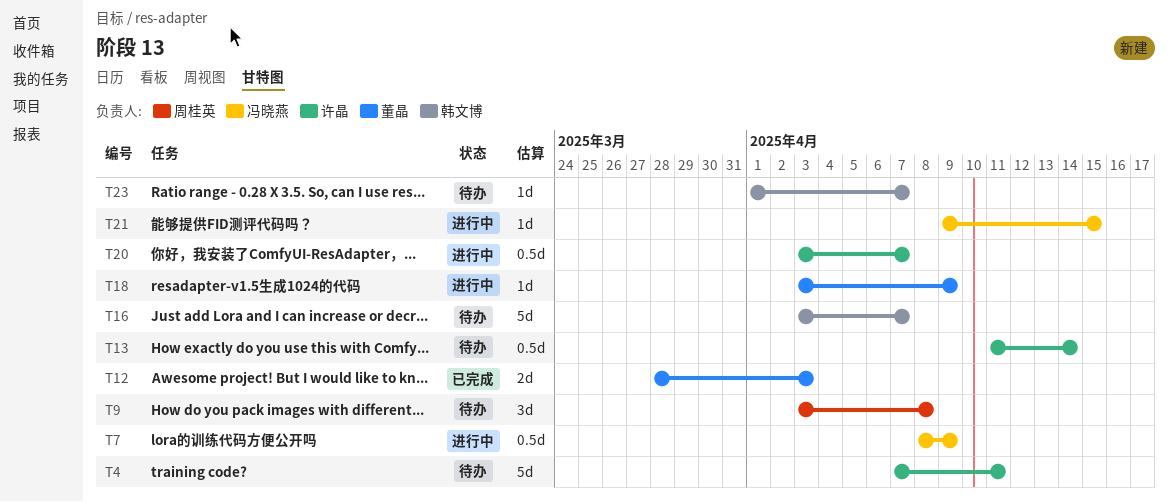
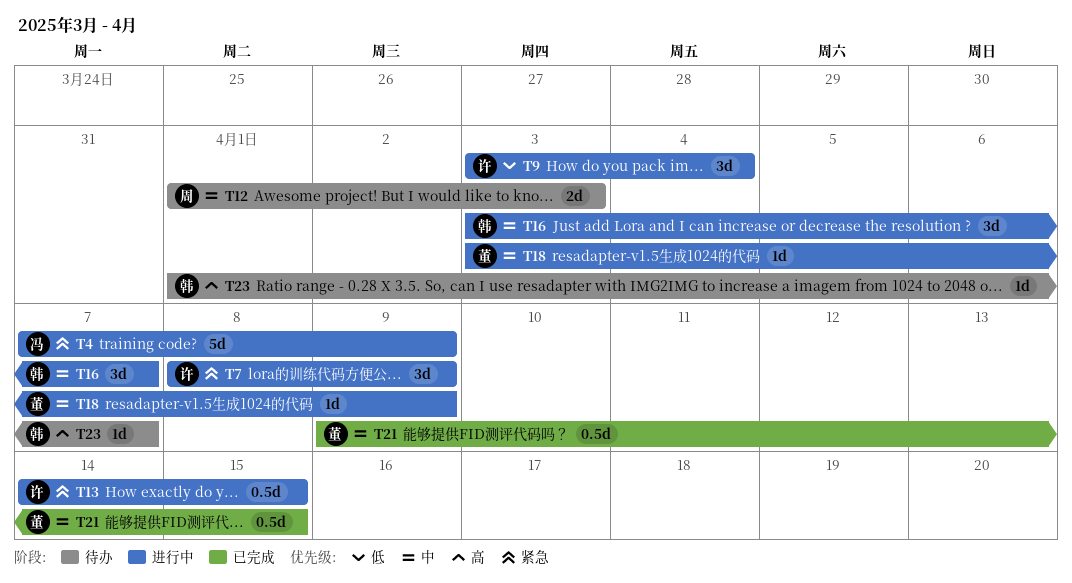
T4, status: 待办 -> 进行中
T4, owner: 许晶 -> 冯晓燕
T4, due: Apr 11 -> Apr 9
T7, owner: 冯晓燕 -> 许晶
T7, estimate: 0.5d -> 3d
T9, status: 待办 -> 进行中
T9, owner: 周桂英 -> 许晶
T9, due: Apr 8 -> Apr 4
T12, status: 已完成 -> 待办
T12, owner: 董晶 -> 周桂英
T12, start: Mar 28 -> Apr 1
T13, status: 待办 -> 进行中
T13, start: Apr 11 -> Apr 14
T13, due: Apr 14 -> Apr 15
T16, status: 待办 -> 进行中
T16, estimate: 5d -> 3d
T20: present -> none
T21, status: 进行中 -> 已完成
T21, owner: 冯晓燕 -> 董晶
T21, estimate: 1d -> 0.5d

